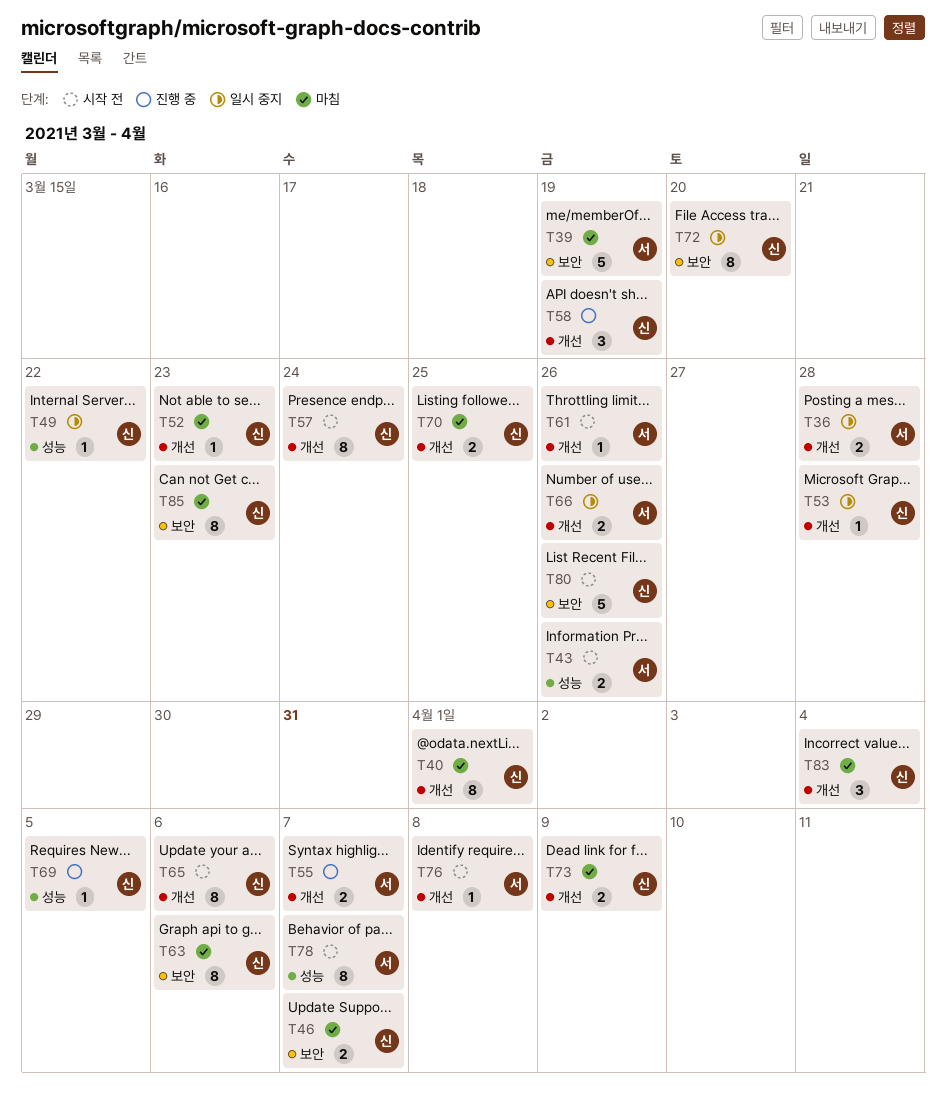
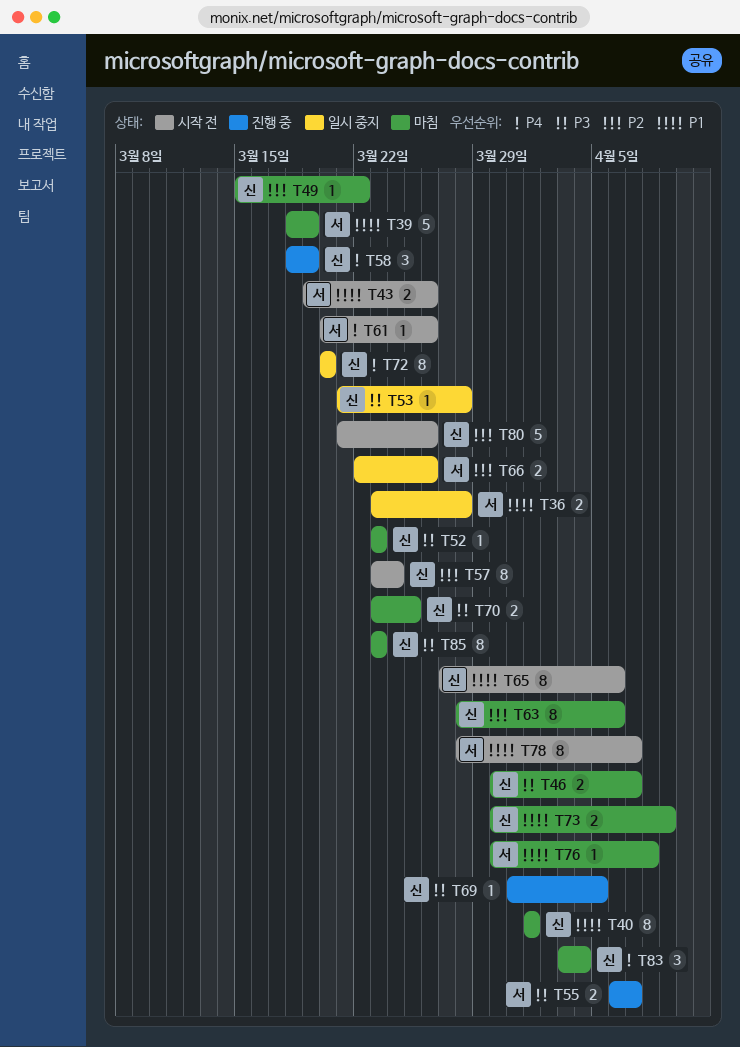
T49, status: 일시 중지 -> 마침
T76, status: 시작 전 -> 마침

